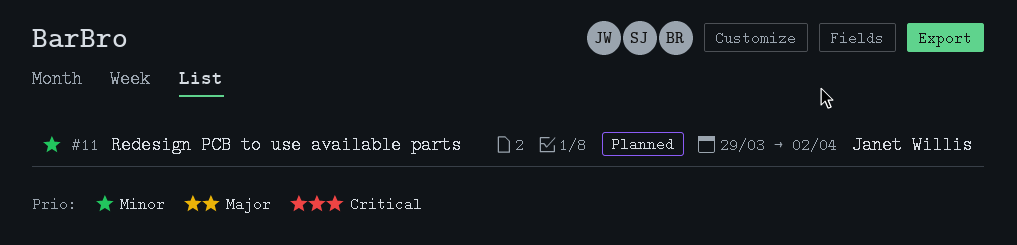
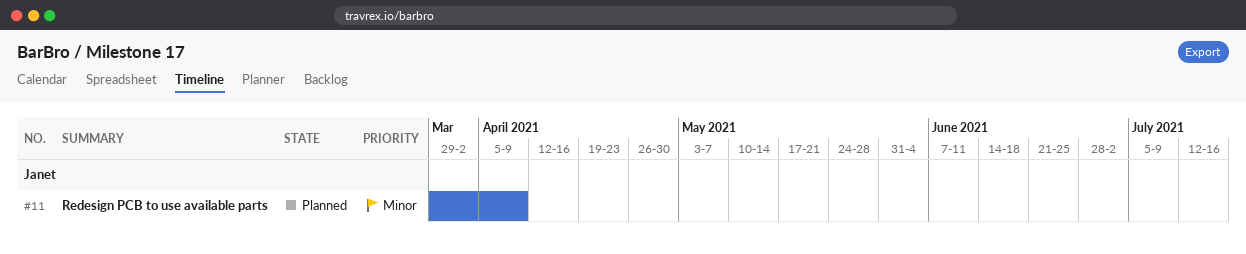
#11, due: Apr 2 -> Apr 9

